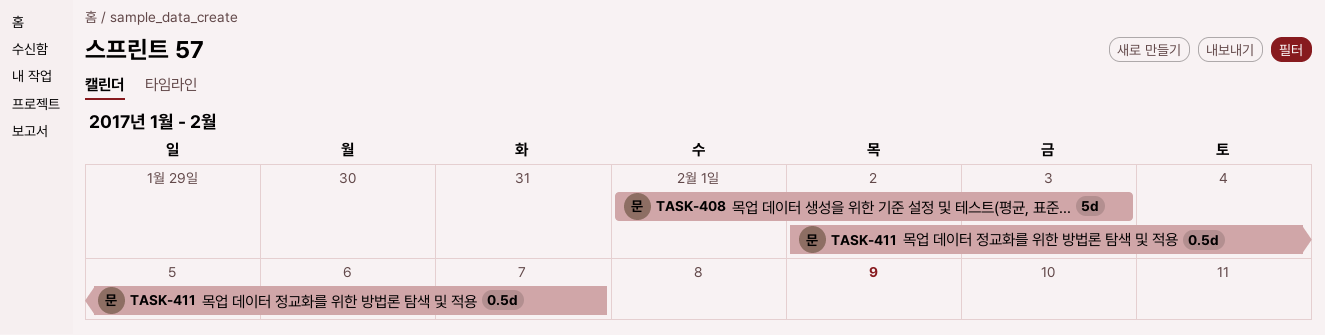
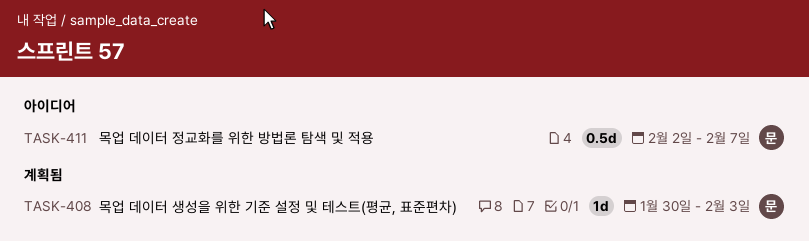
TASK-408, estimate: 5d -> 1d
TASK-408, start: Feb 1 -> Jan 30

